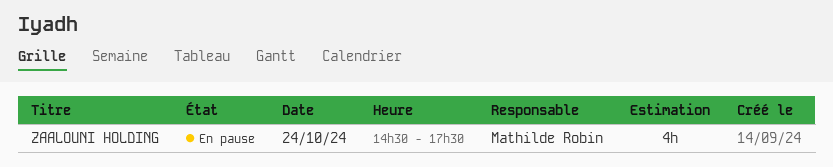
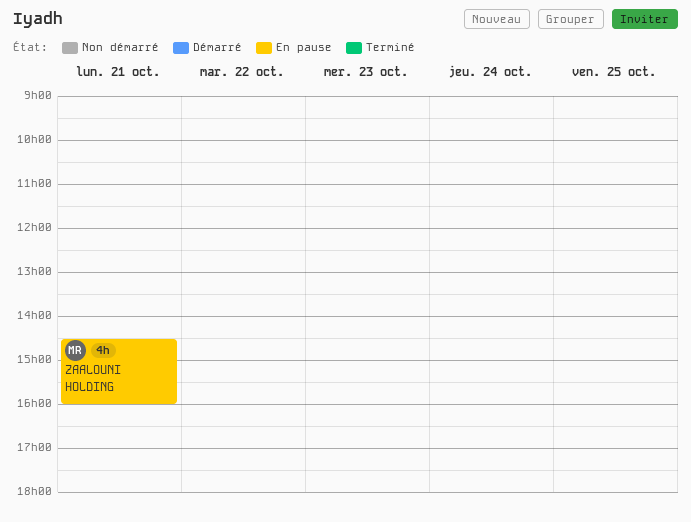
ZAALOUNI HOLDING, day: Oct 24 -> Oct 21
ZAALOUNI HOLDING, ends: 17:30 -> 16:00

